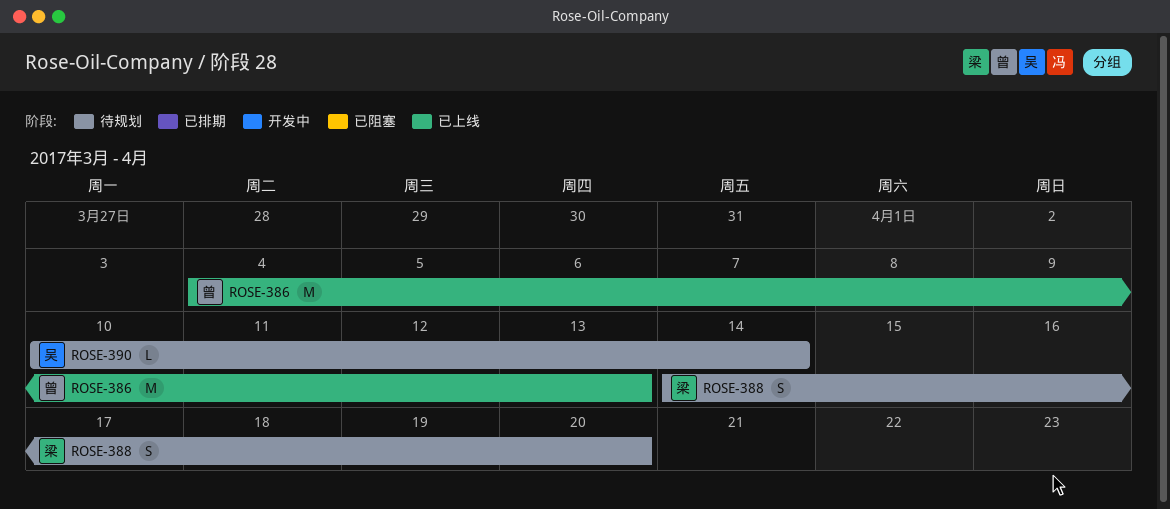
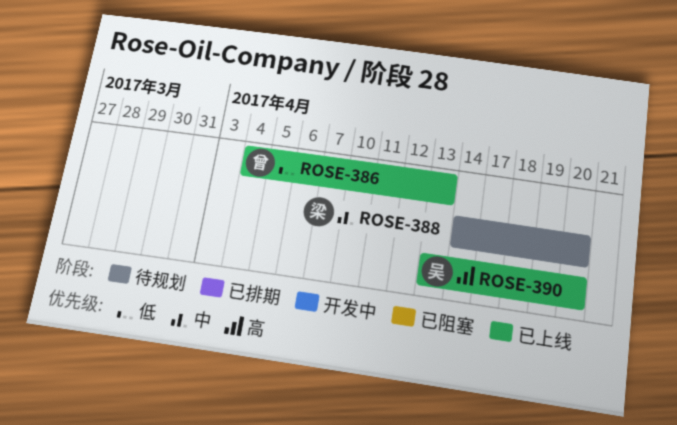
ROSE-390, status: 待规划 -> 已上线
ROSE-390, start: Apr 10 -> Apr 13
ROSE-390, due: Apr 14 -> Apr 20

